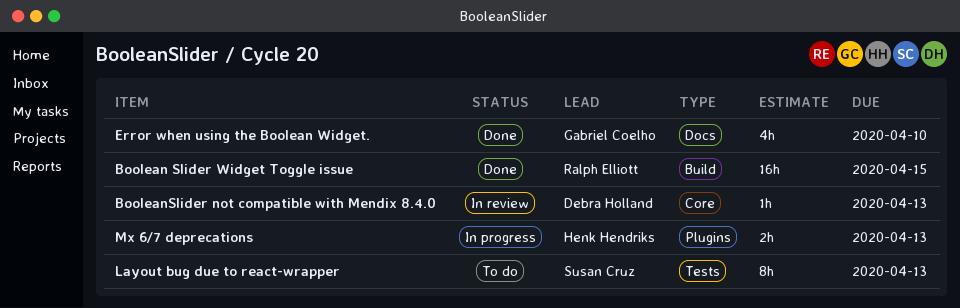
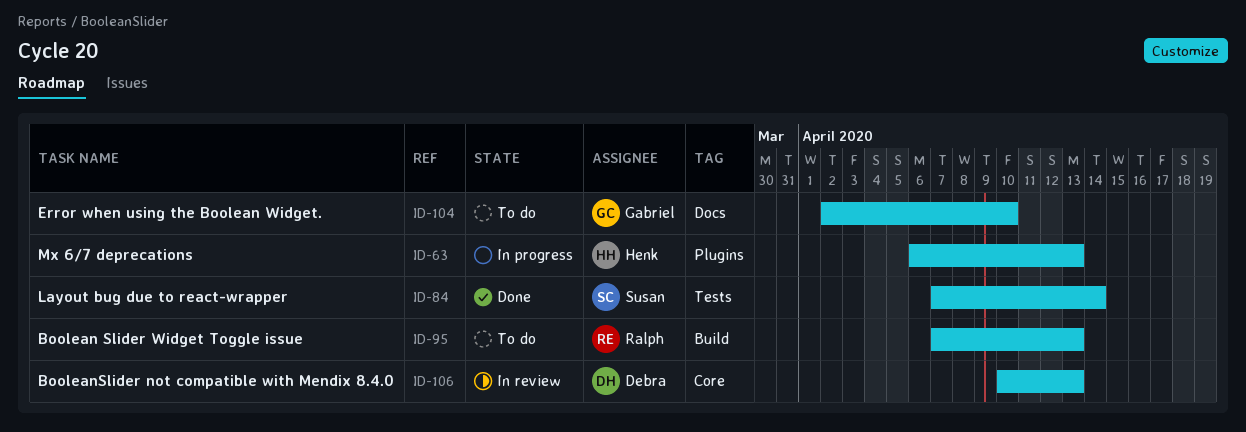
Boolean Slider Widget Toggle issue, status: Done -> To do
Boolean Slider Widget Toggle issue, due: Apr 15 -> Apr 13
Error when using the Boolean Widget., status: Done -> To do
Layout bug due to react-wrapper, status: To do -> Done
Layout bug due to react-wrapper, due: Apr 13 -> Apr 14

